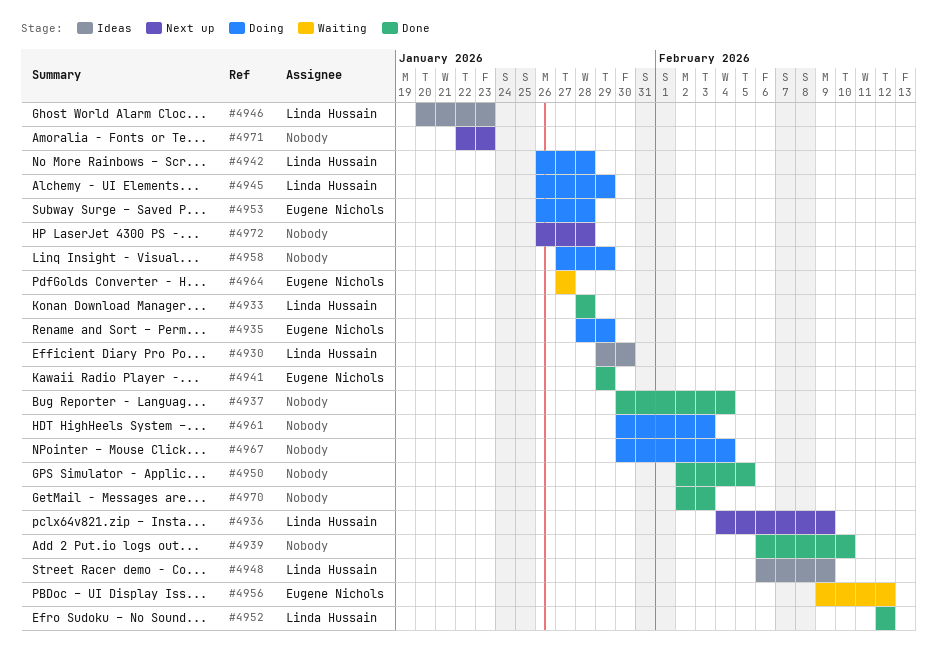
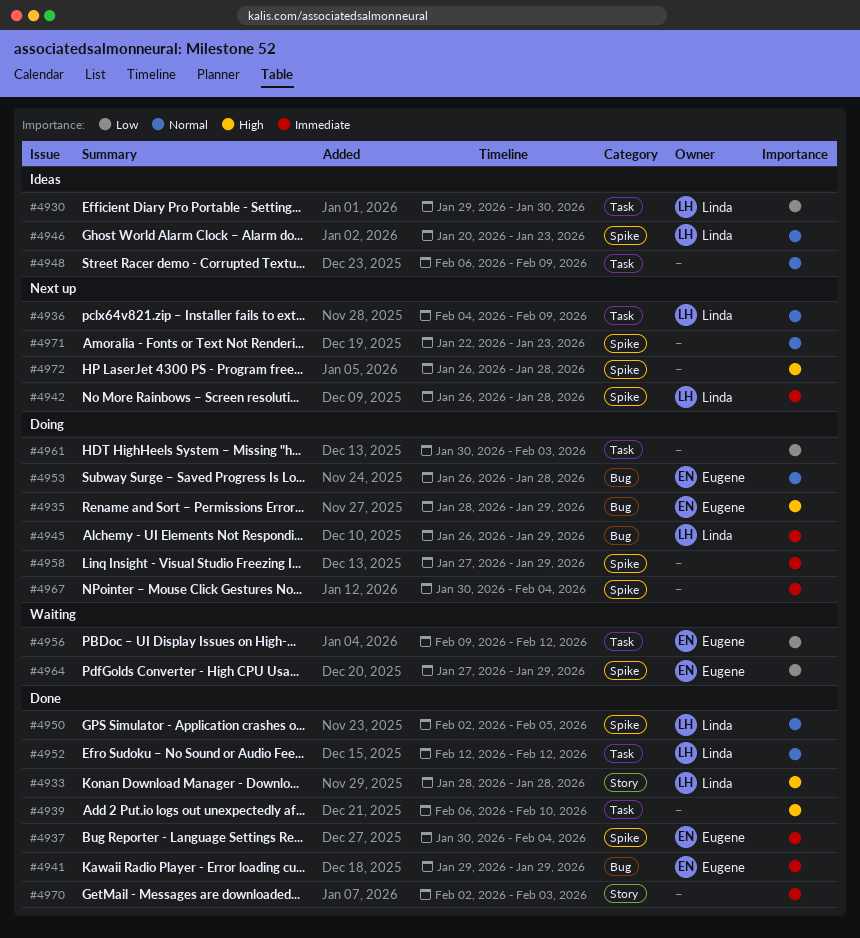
#4937, owner: none -> Eugene Nichols
#4942, status: Doing -> Next up
#4948, owner: Linda Hussain -> none
#4950, owner: none -> Linda Hussain
#4964, due: Jan 27 -> Jan 29

